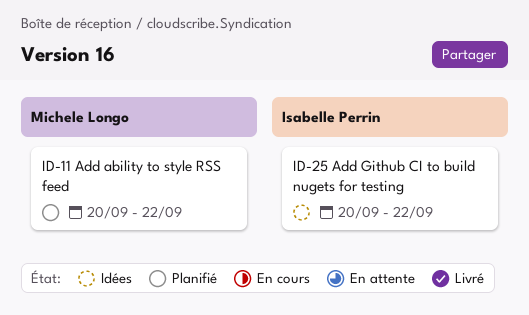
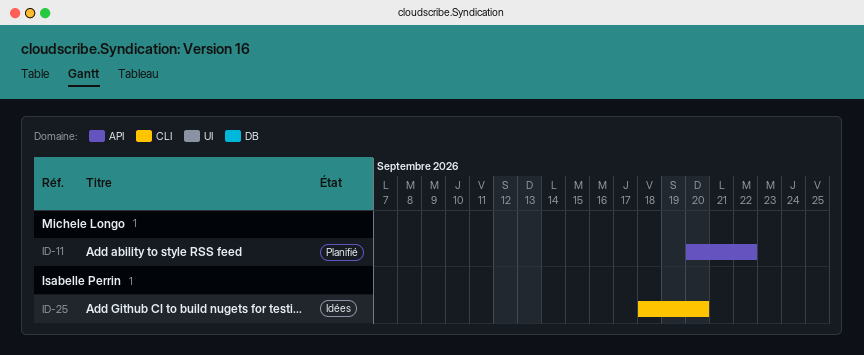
ID-25, start: Sep 20 -> Sep 18
ID-25, due: Sep 22 -> Sep 20

